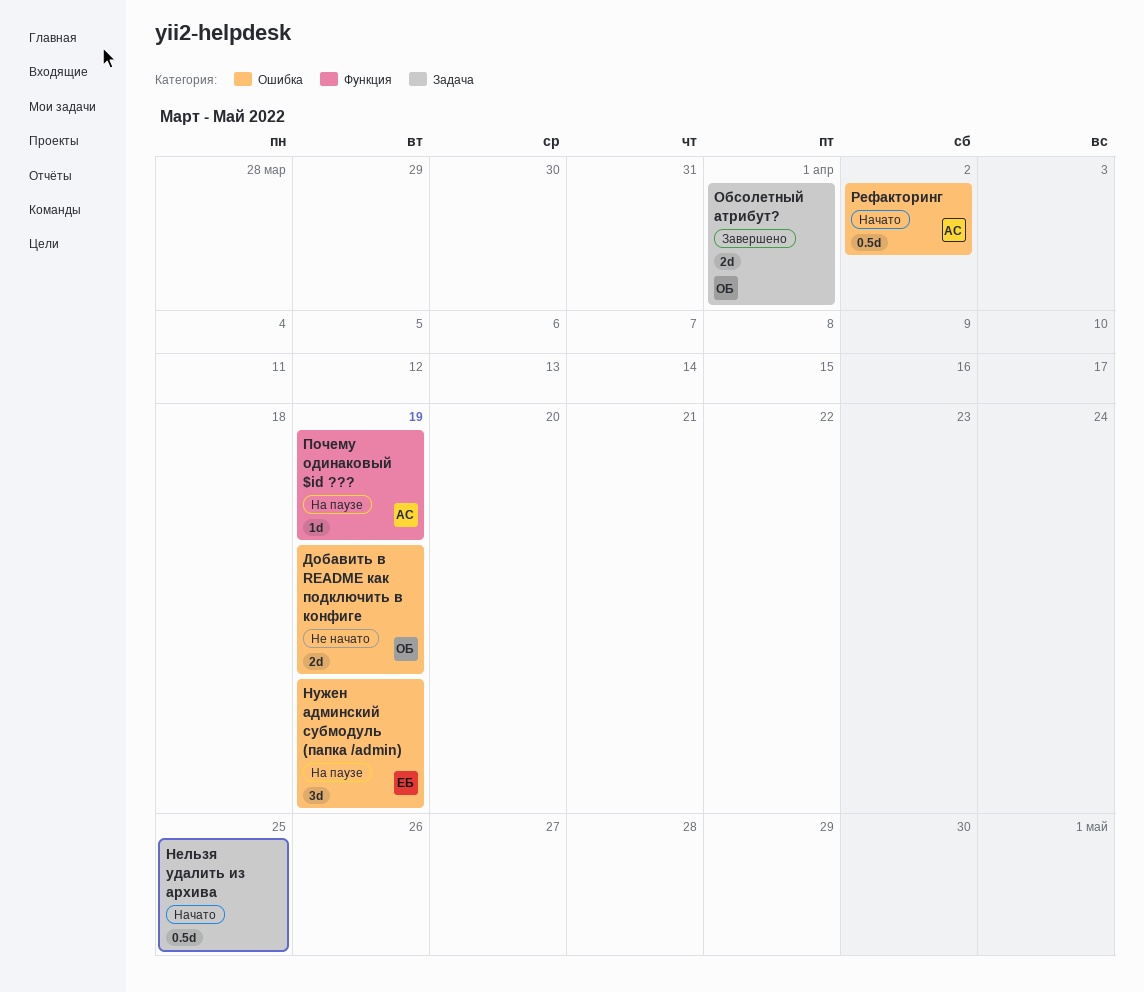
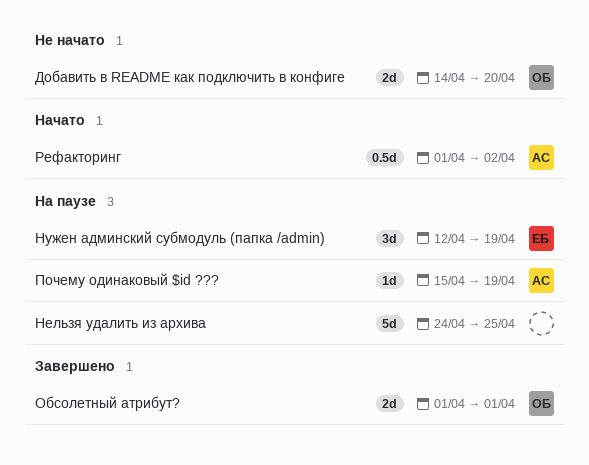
Добавить в README как подключить в конфиге, due: Apr 19 -> Apr 20
Нельзя удалить из архива, status: Начато -> На паузе
Нельзя удалить из архива, estimate: 0.5d -> 5d

